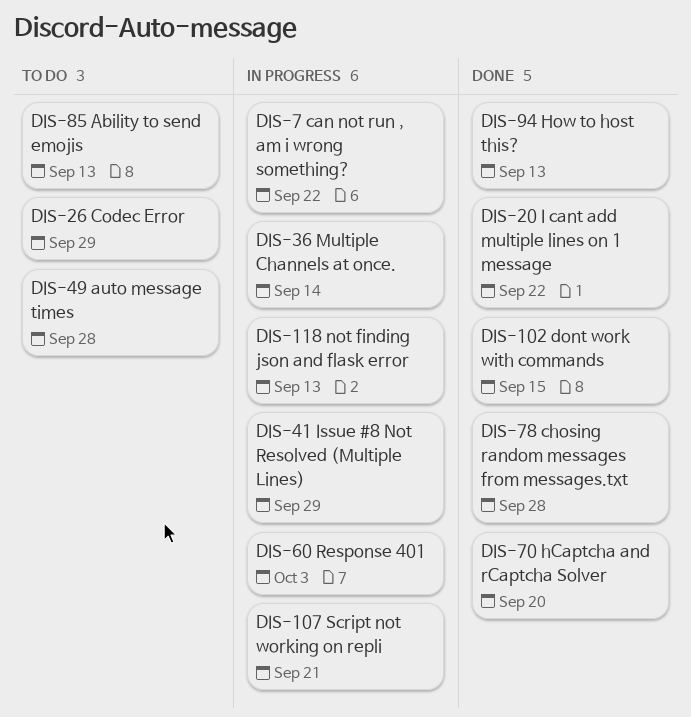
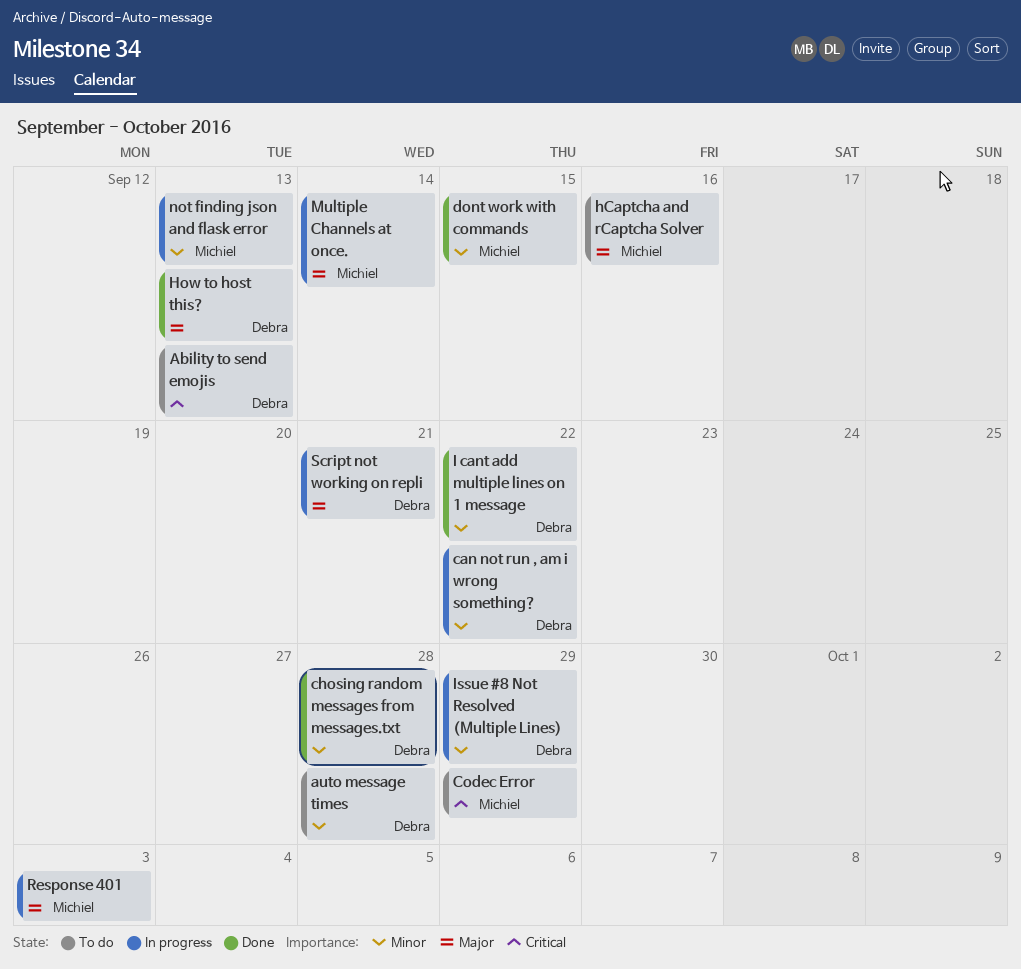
hCaptcha and rCaptcha Solver, status: Done -> To do
hCaptcha and rCaptcha Solver, due: Sep 20 -> Sep 16

